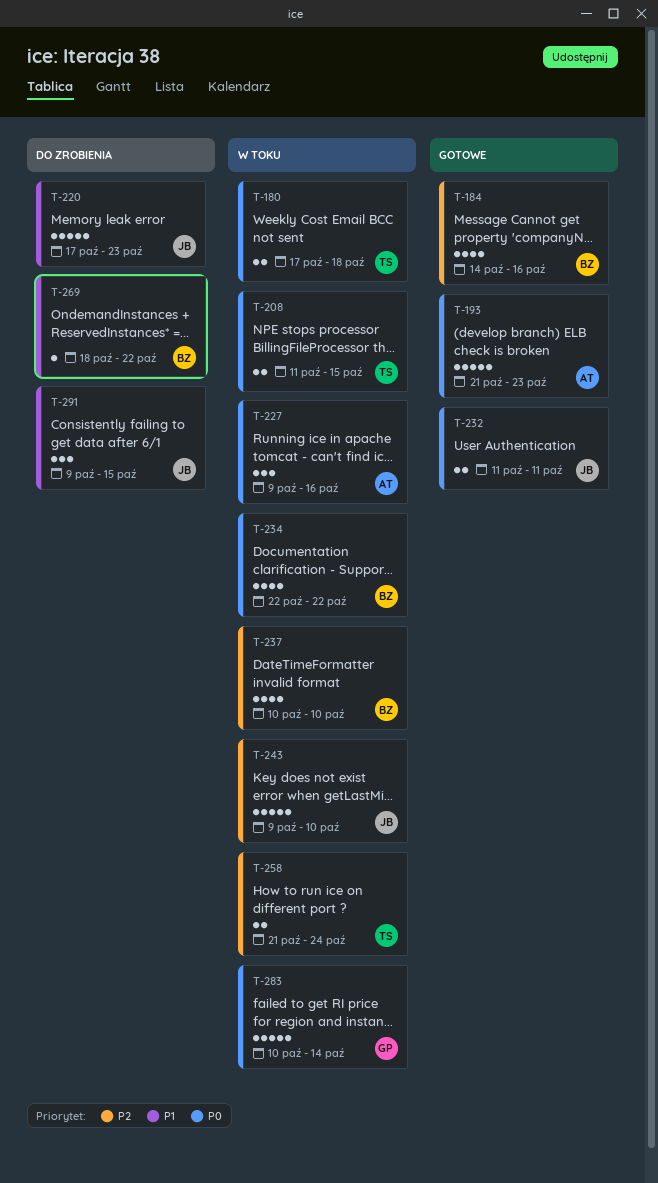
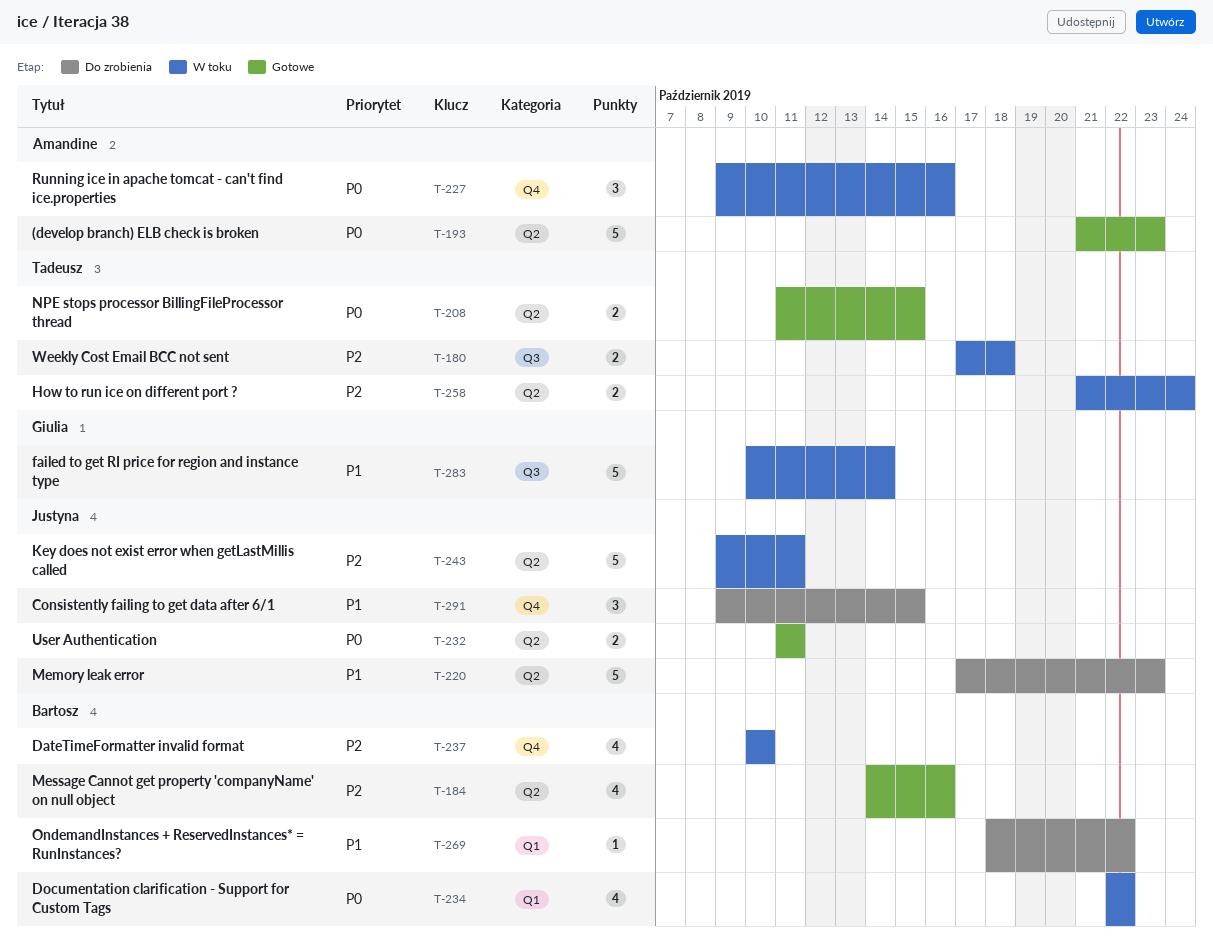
T-180, priority: P0 -> P2
T-208, status: W toku -> Gotowe
T-243, due: Oct 10 -> Oct 11
T-283, priority: P0 -> P1

